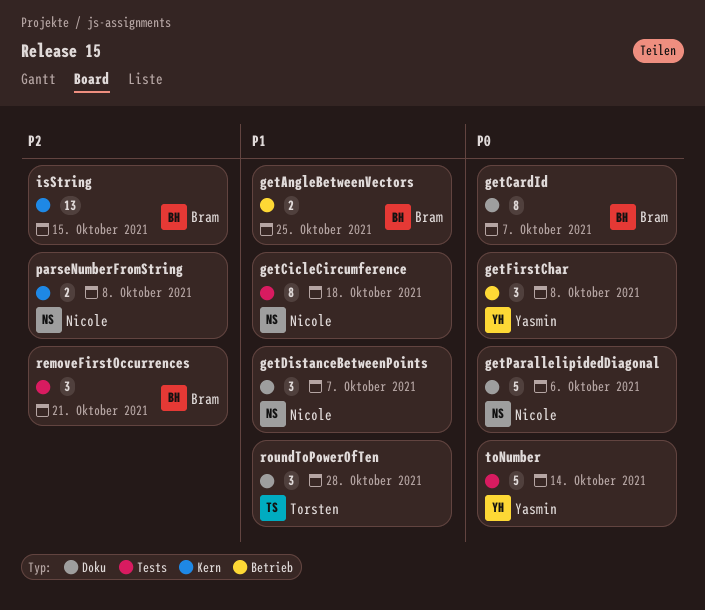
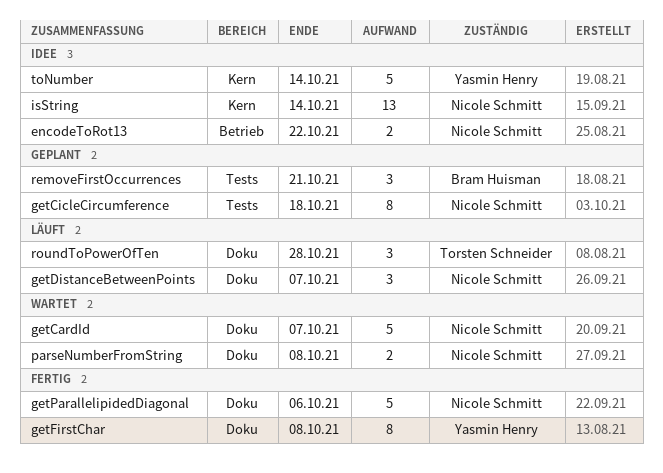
encodeToRot13: none -> present
getAngleBetweenVectors: present -> none
getCardId, owner: Bram Huisman -> Nicole Schmitt
getCardId, estimate: 8 -> 5
getFirstChar, label: Betrieb -> Doku
getFirstChar, estimate: 3 -> 8
isString, owner: Bram Huisman -> Nicole Schmitt
isString, due: Oct 15 -> Oct 14
parseNumberFromString, label: Kern -> Doku
toNumber, label: Tests -> Kern

